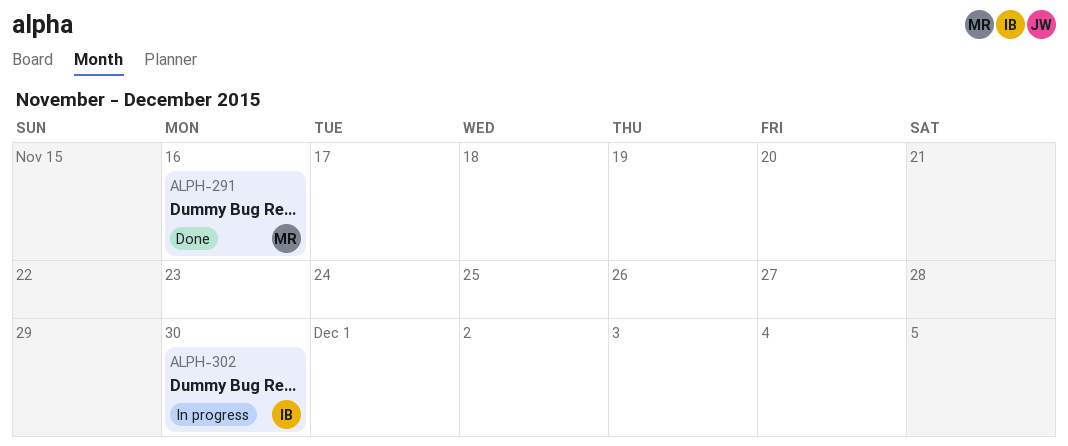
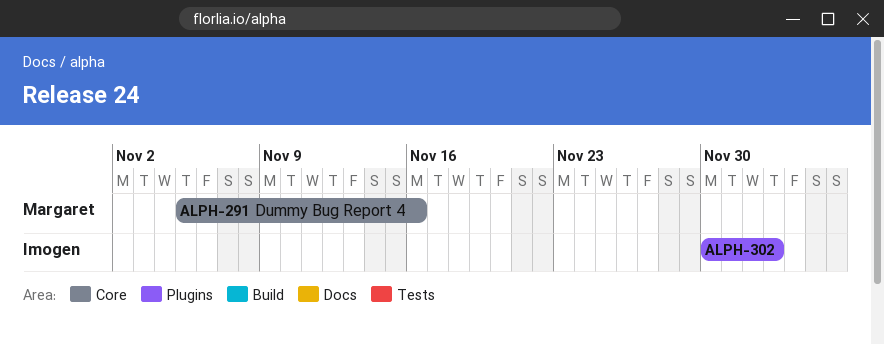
ALPH-302, due: Nov 30 -> Dec 3

